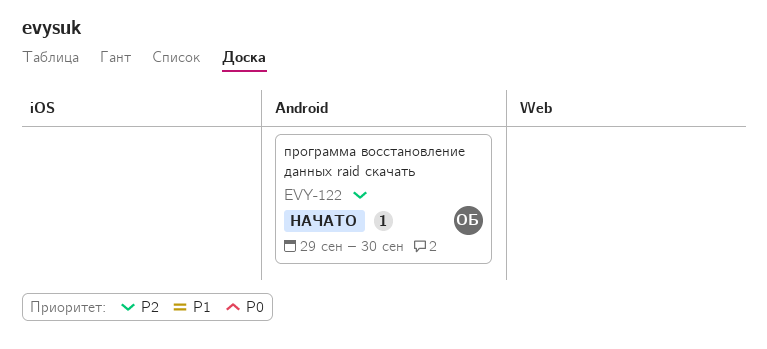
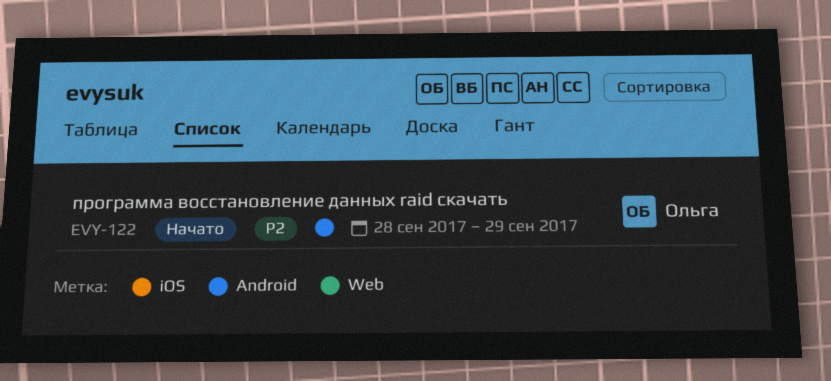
EVY-122, start: Sep 29 -> Sep 28
EVY-122, due: Sep 30 -> Sep 29

